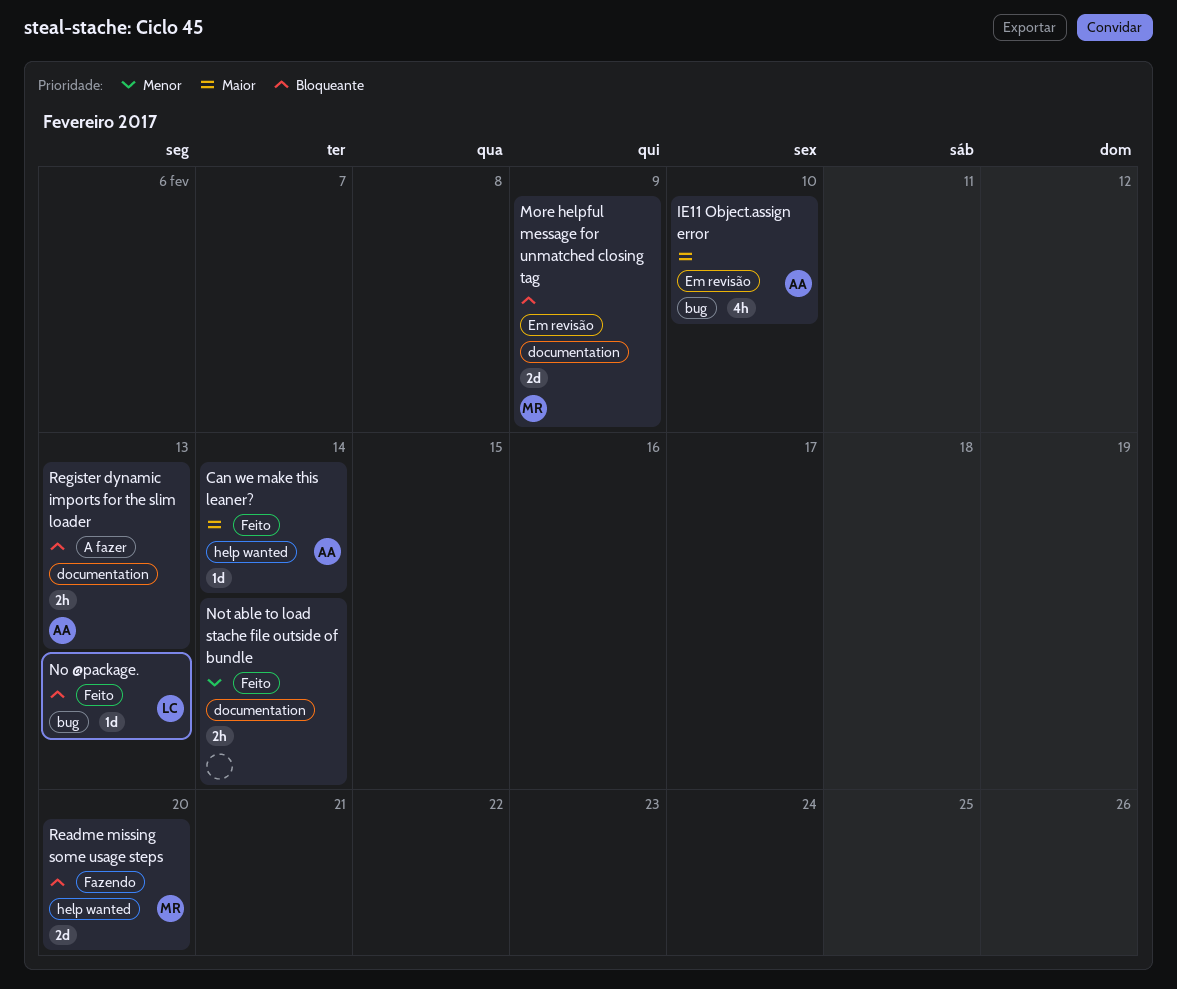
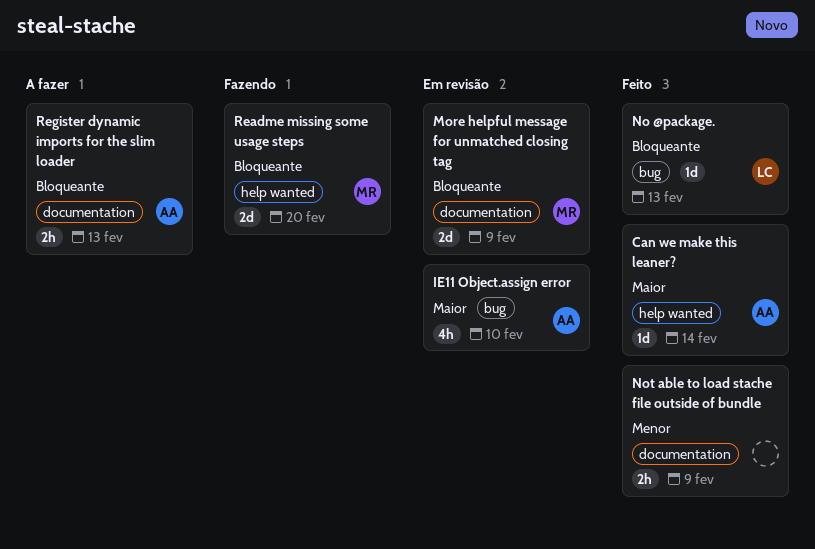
Not able to load stache file outside of bundle, due: Feb 14 -> Feb 9

